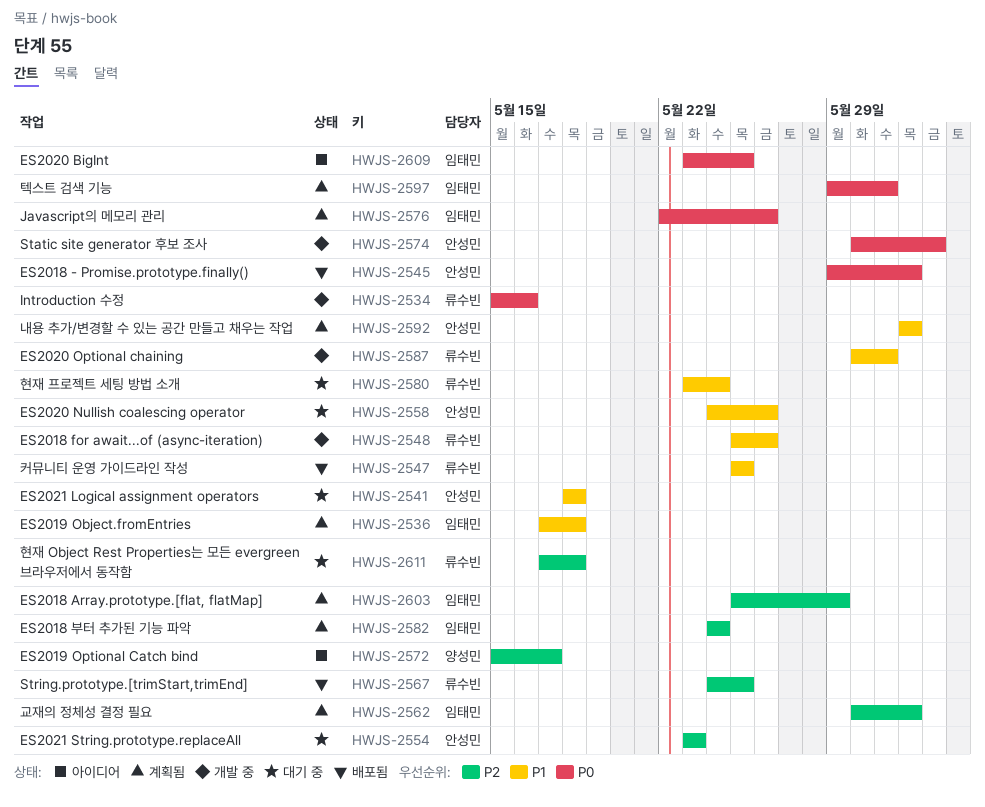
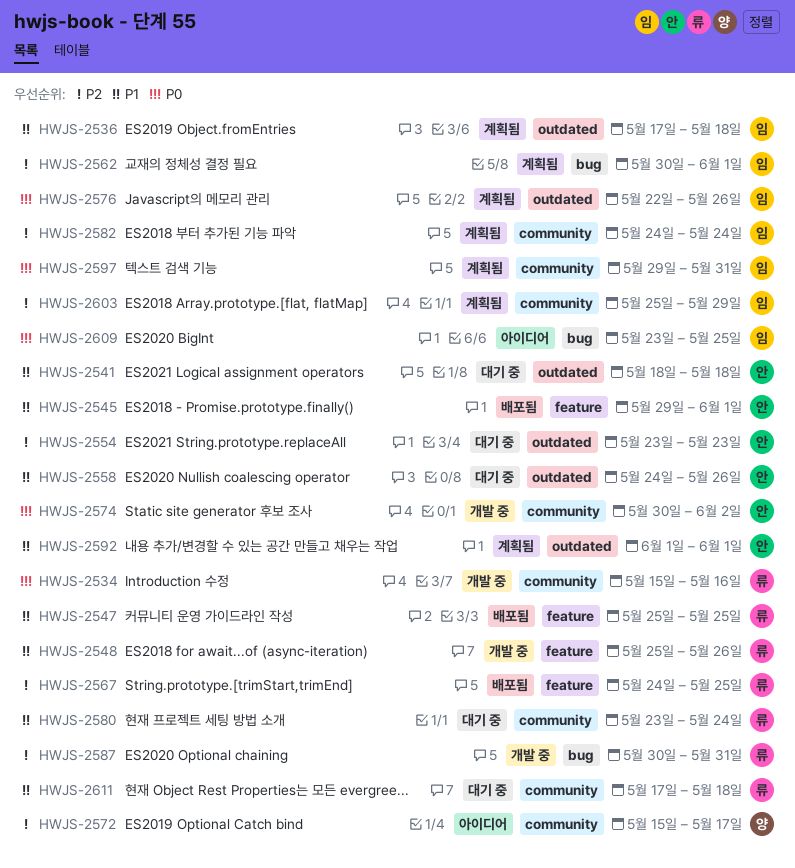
HWJS-2545, priority: P0 -> P1
HWJS-2587, priority: P1 -> P2
HWJS-2611, priority: P2 -> P1

